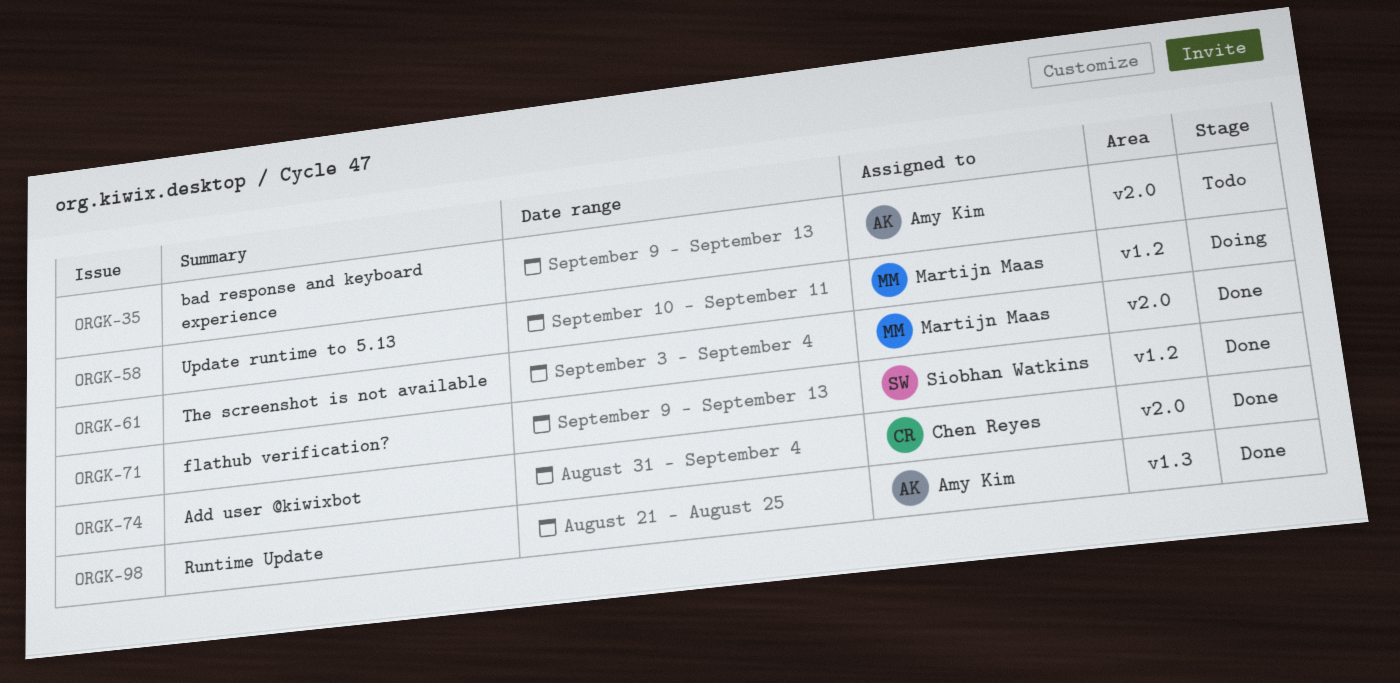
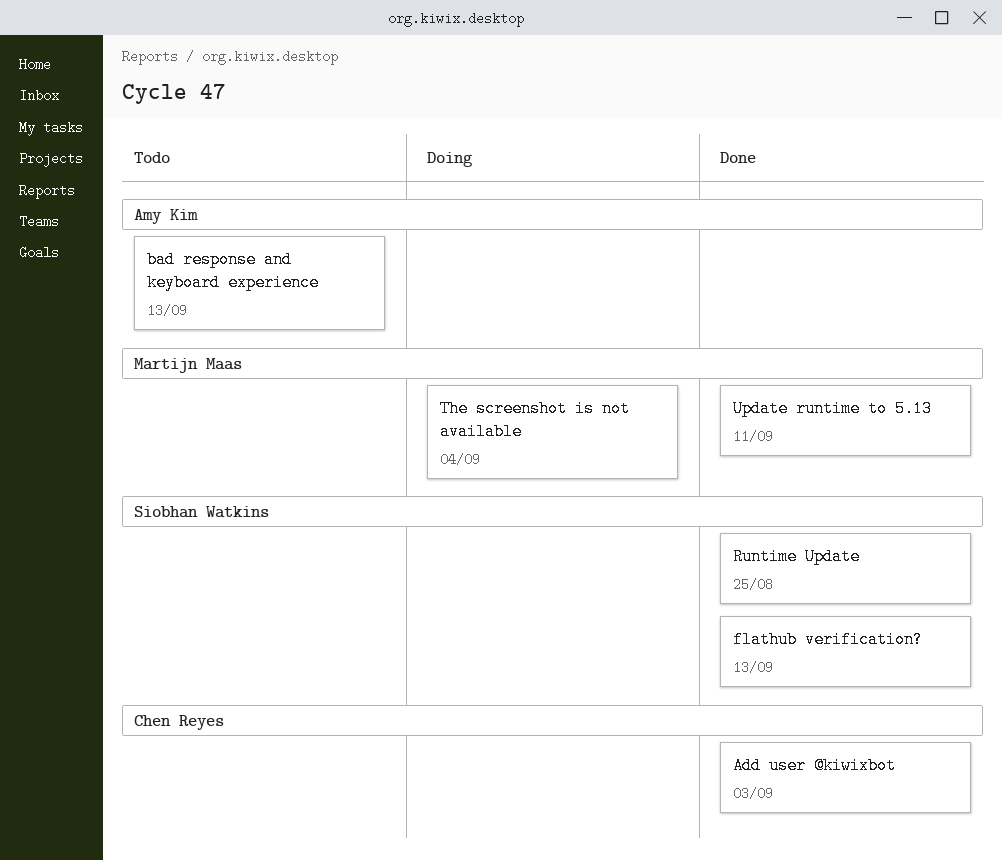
Add user @kiwixbot, due: Sep 4 -> Sep 3
Runtime Update, owner: Amy Kim -> Siobhan Watkins
The screenshot is not available, status: Done -> Doing
Update runtime to 5.13, status: Doing -> Done

